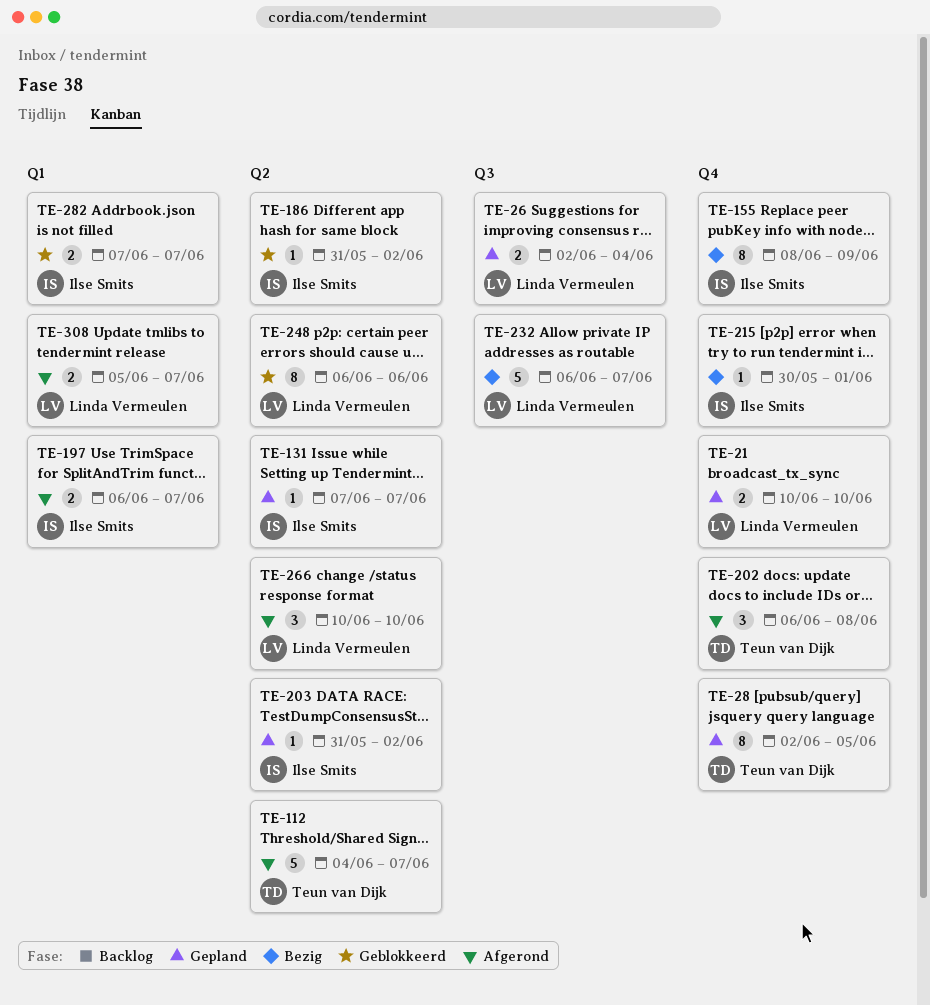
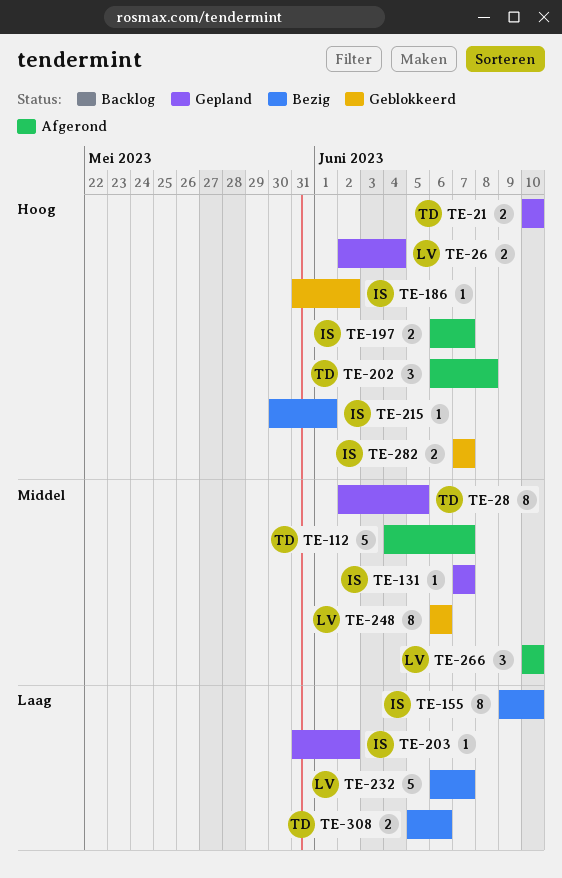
TE-21, owner: Linda Vermeulen -> Teun van Dijk
TE-155, start: Jun 8 -> Jun 9
TE-155, due: Jun 9 -> Jun 10
TE-308, status: Afgerond -> Bezig
TE-308, owner: Linda Vermeulen -> Teun van Dijk
TE-308, due: Jun 7 -> Jun 6

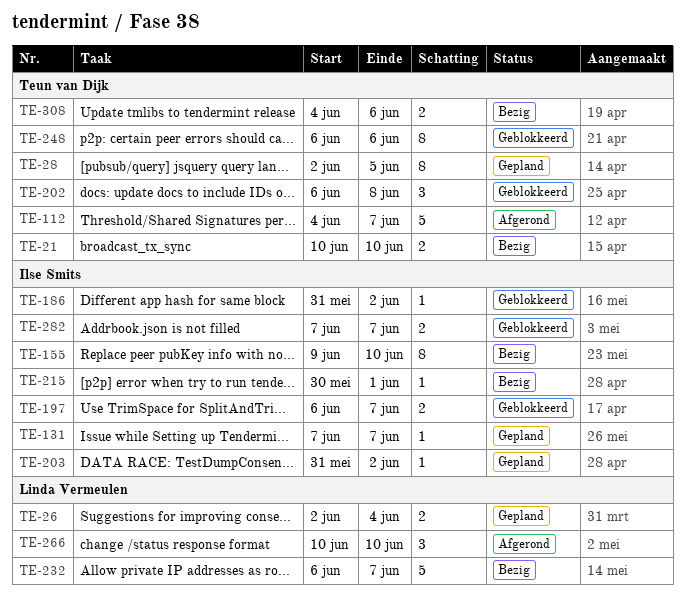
TE-21, status: Gepland -> Bezig
TE-197, status: Afgerond -> Geblokkeerd
TE-202, status: Afgerond -> Geblokkeerd
TE-248, owner: Linda Vermeulen -> Teun van Dijk
TE-308, start: Jun 5 -> Jun 4

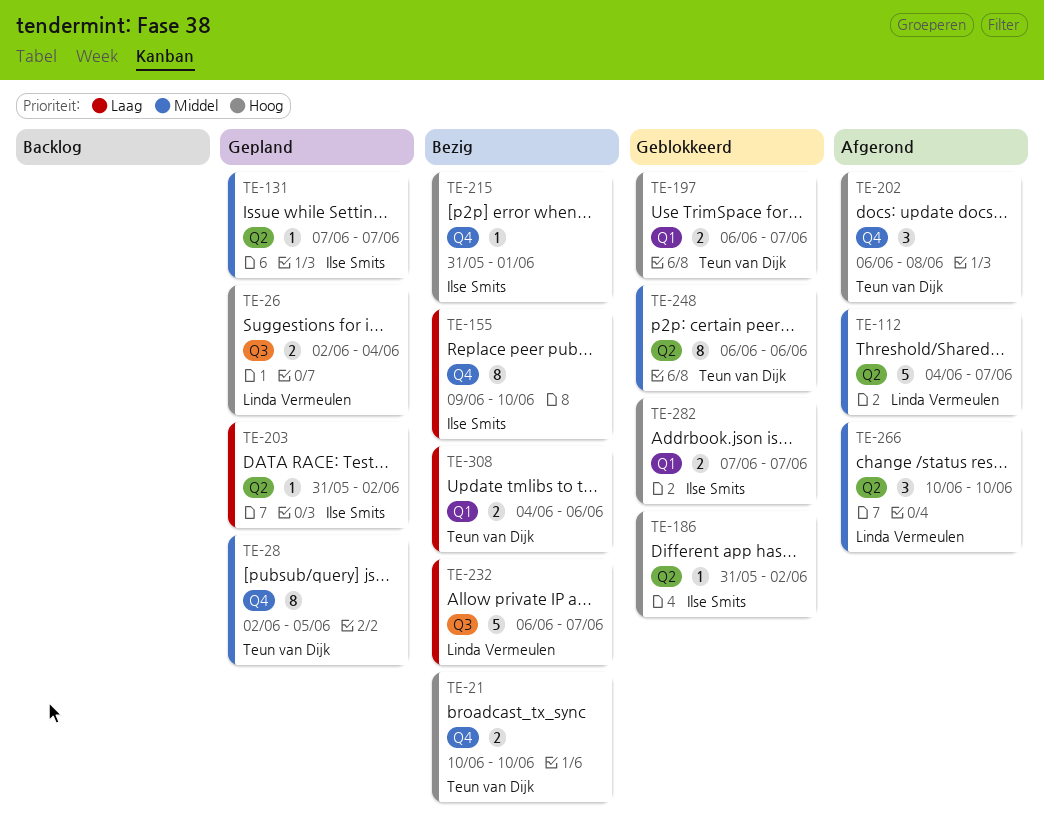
TE-112, owner: Teun van Dijk -> Linda Vermeulen
TE-197, owner: Ilse Smits -> Teun van Dijk
TE-202, status: Geblokkeerd -> Afgerond
TE-215, start: May 30 -> May 31

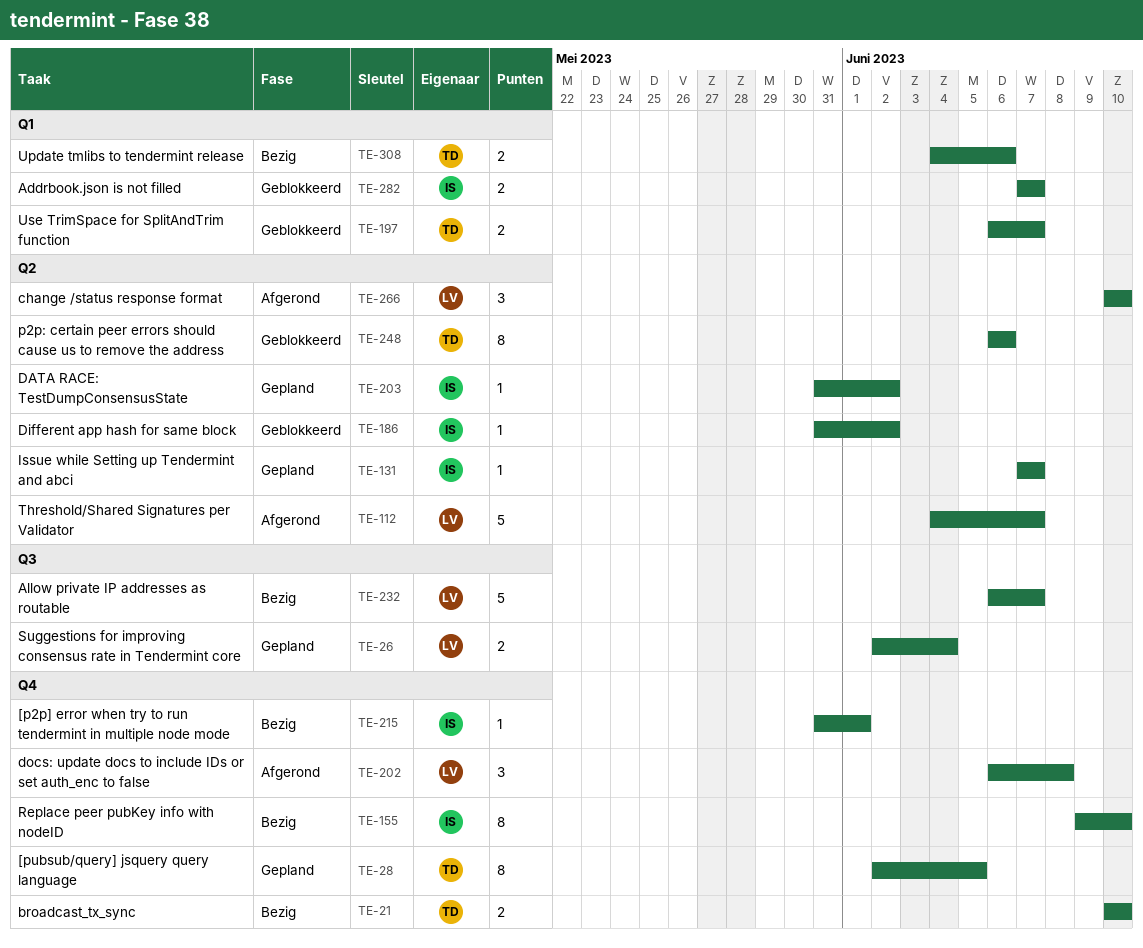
TE-202, owner: Teun van Dijk -> Linda Vermeulen

